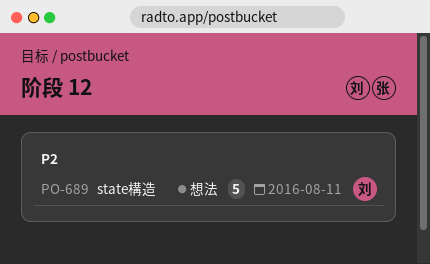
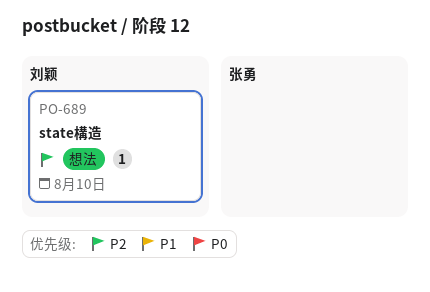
PO-689, estimate: 5 -> 1
PO-689, due: Aug 11 -> Aug 10

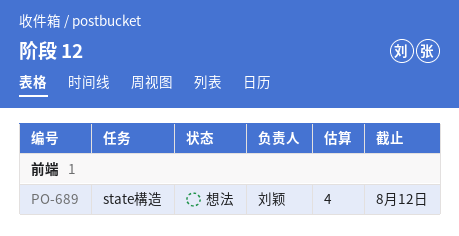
PO-689, estimate: 1 -> 4
PO-689, due: Aug 10 -> Aug 12

